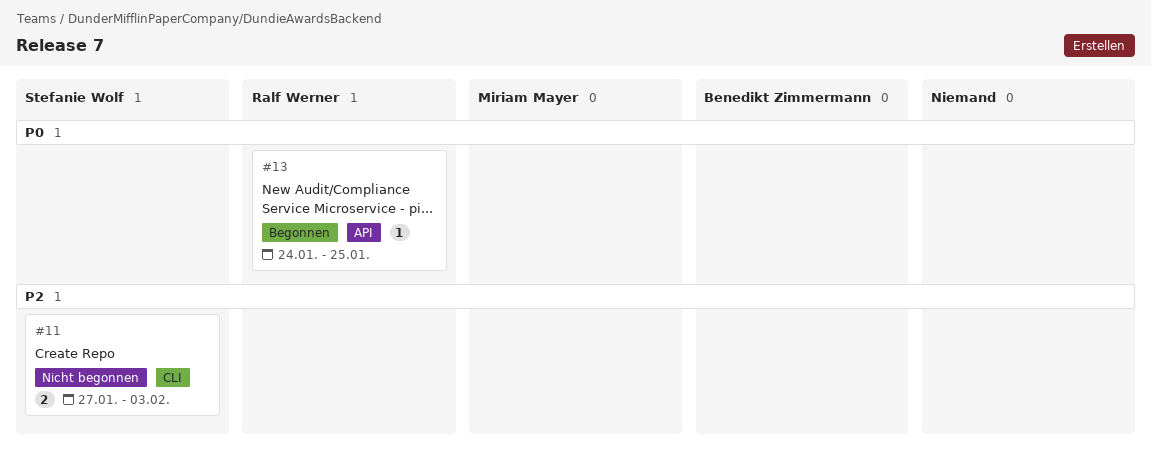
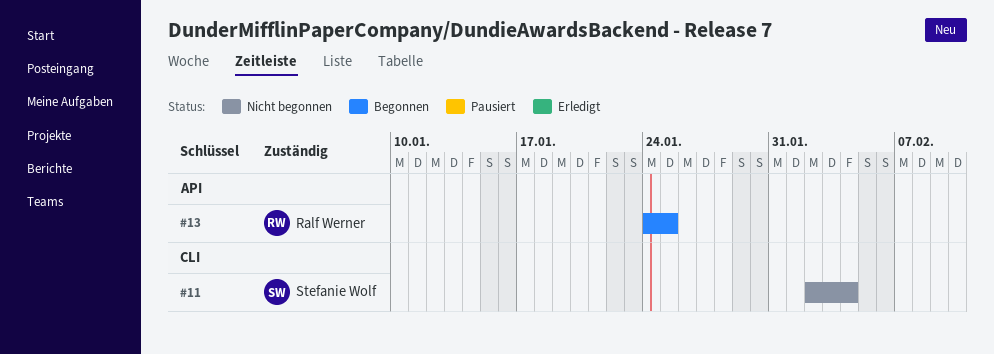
#11, start: Jan 27 -> Feb 2
#11, due: Feb 3 -> Feb 4

